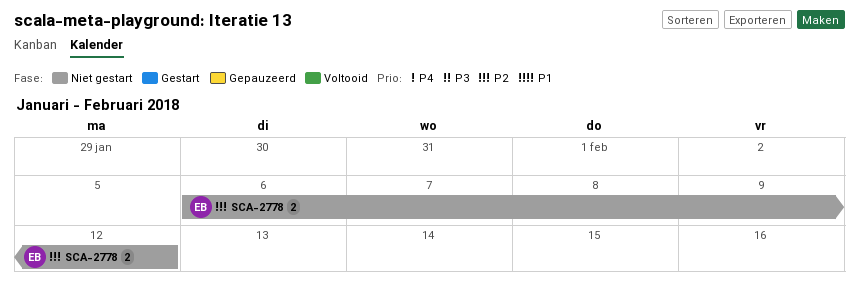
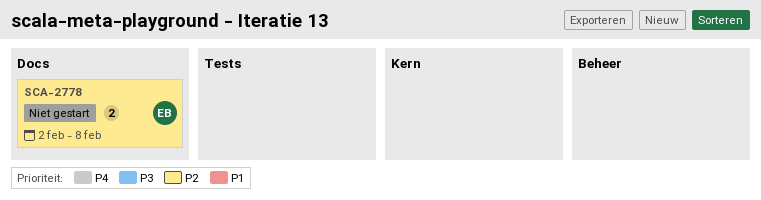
SCA-2778, start: Feb 6 -> Feb 2
SCA-2778, due: Feb 12 -> Feb 8

